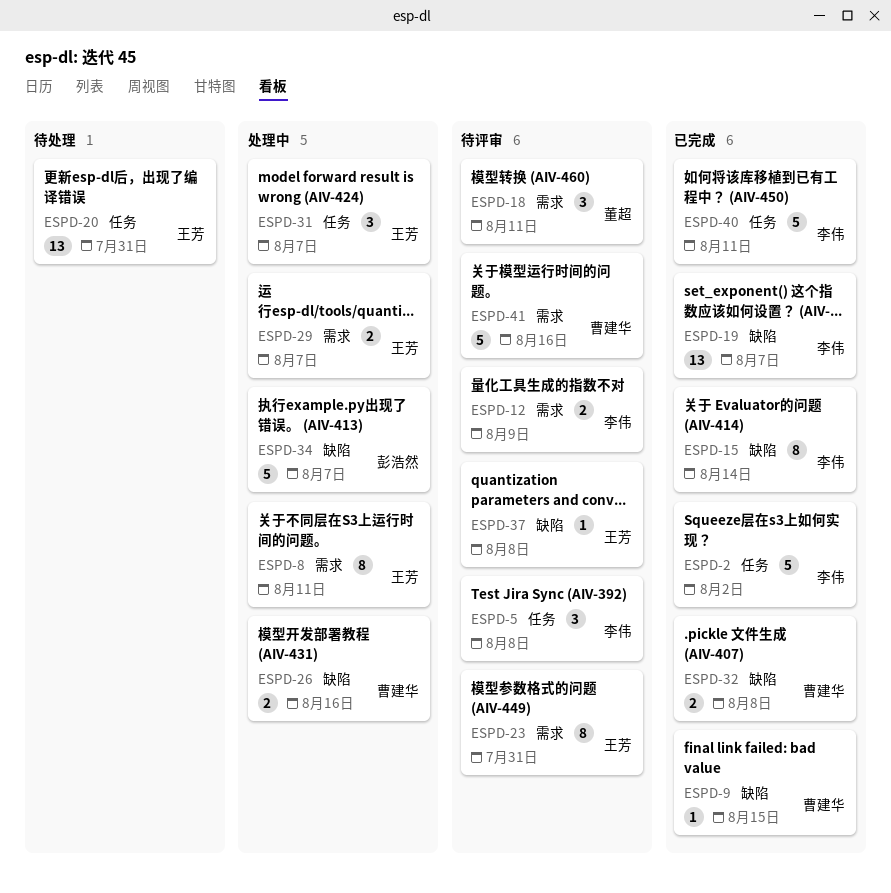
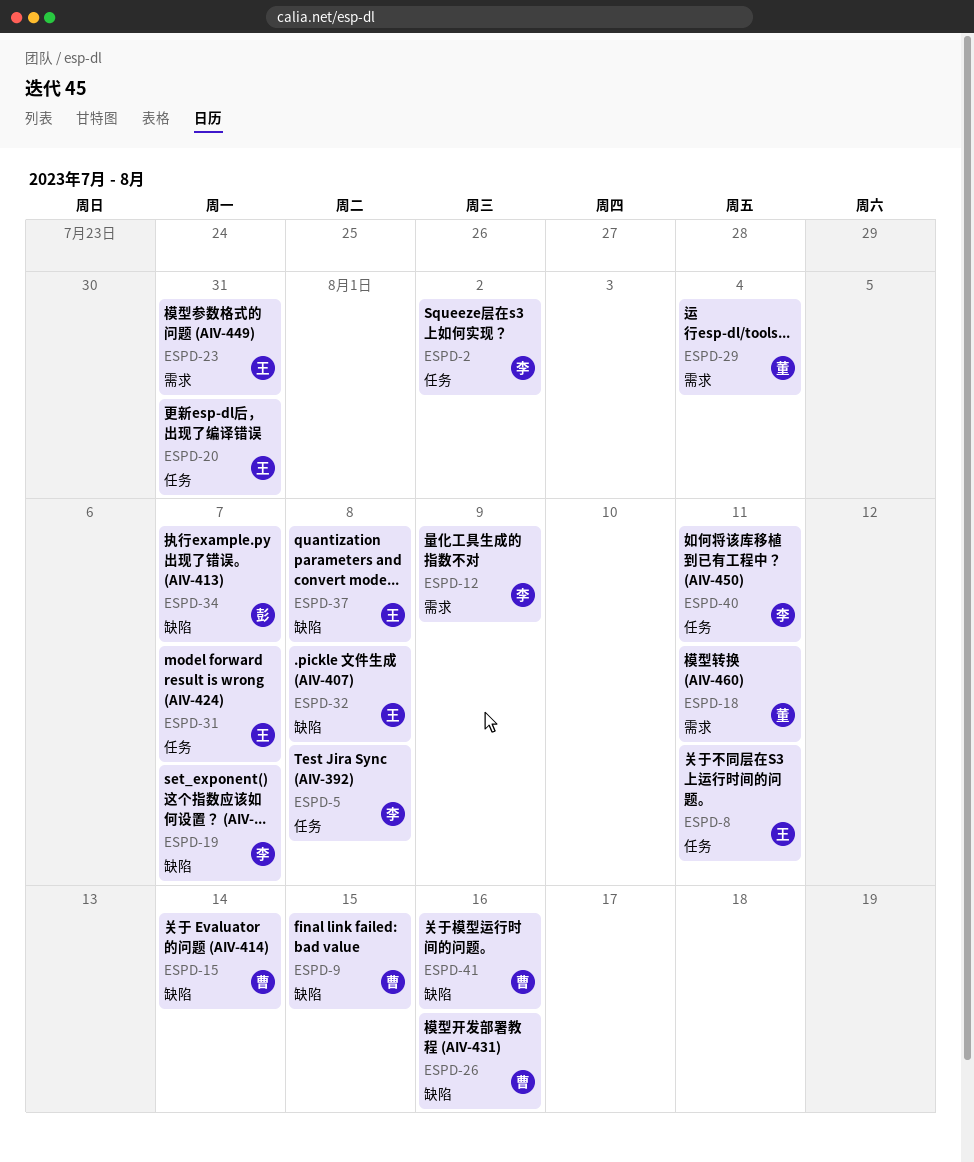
ESPD-8, label: 需求 -> 任务
ESPD-15, owner: 李伟 -> 曹建华
ESPD-29, owner: 王芳 -> 董超
ESPD-29, due: Aug 7 -> Aug 4
ESPD-32, owner: 曹建华 -> 王芳
ESPD-41, label: 需求 -> 缺陷

